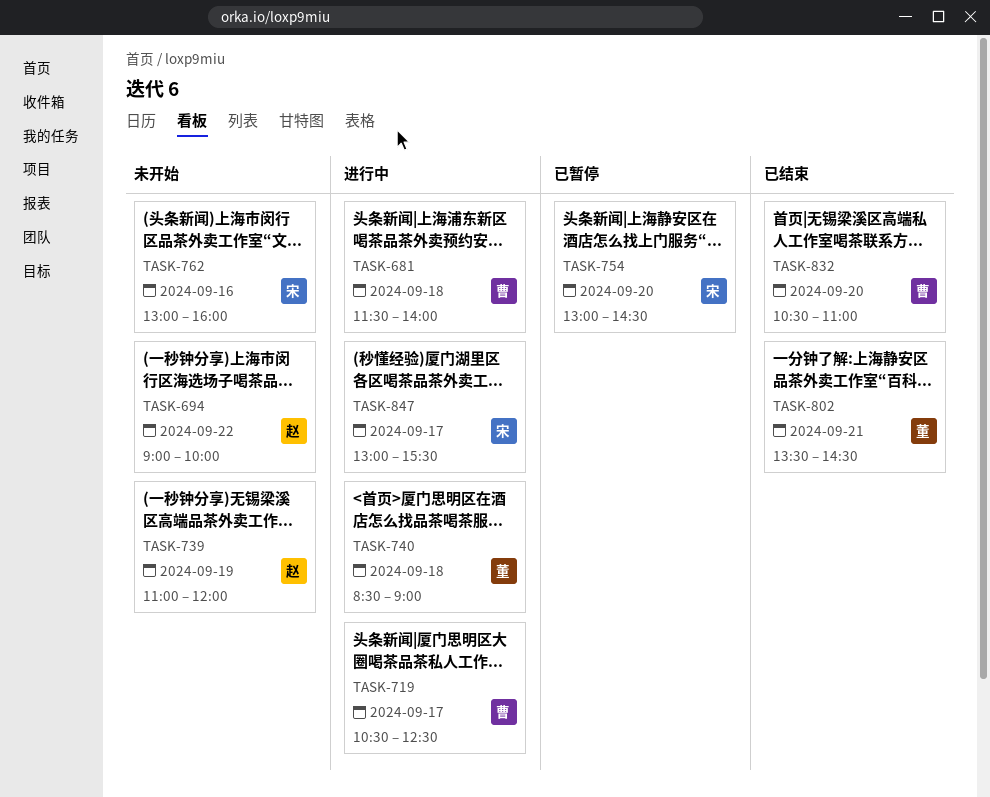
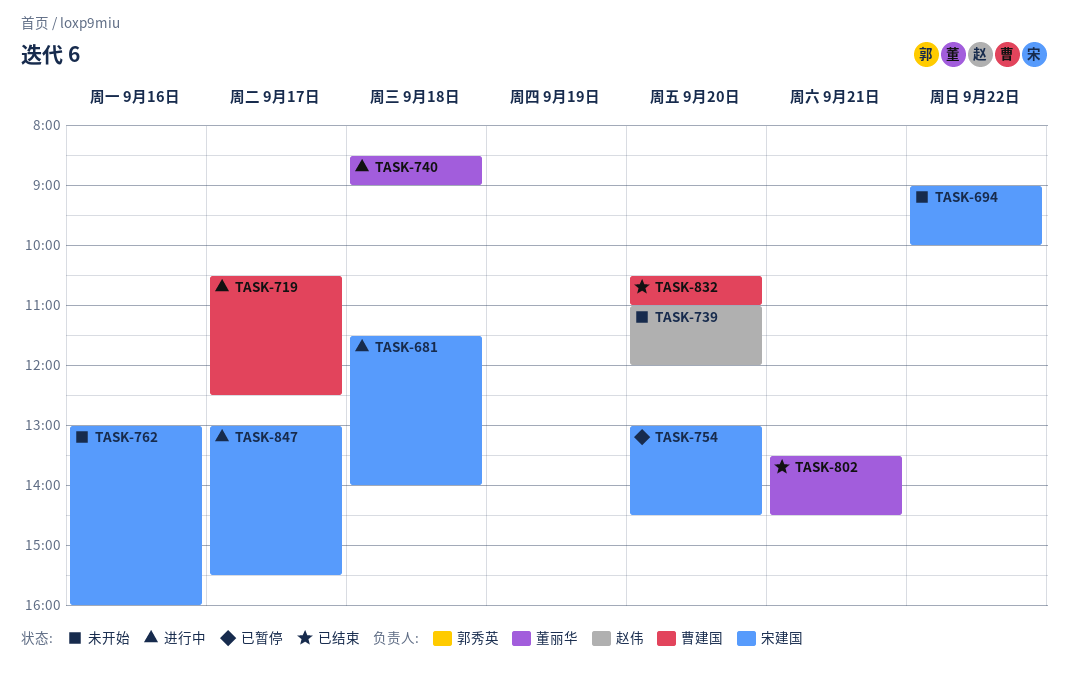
TASK-681, owner: 曹建国 -> 宋建国
TASK-694, owner: 赵伟 -> 宋建国
TASK-739, day: Sep 19 -> Sep 20

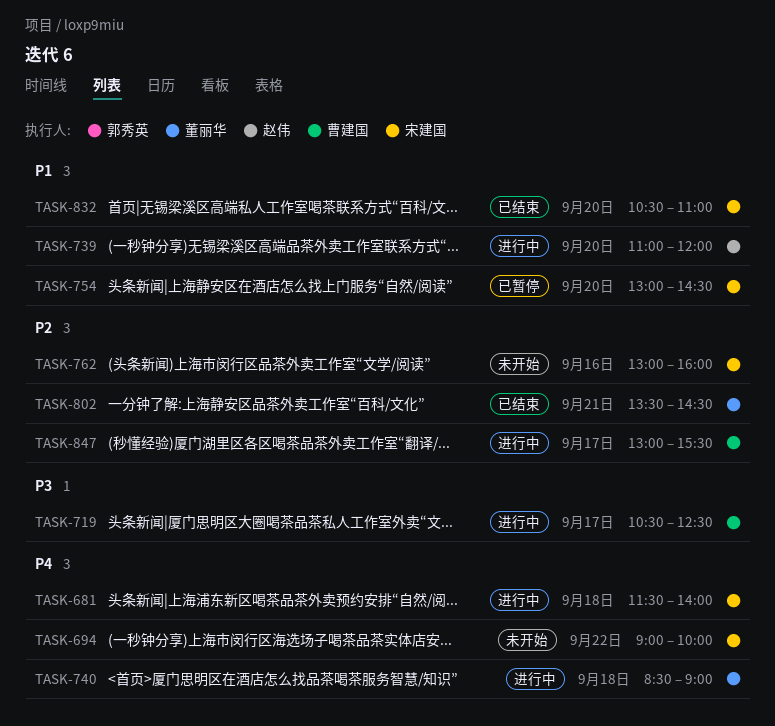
TASK-739, status: 未开始 -> 进行中
TASK-832, owner: 曹建国 -> 宋建国
TASK-847, owner: 宋建国 -> 曹建国

